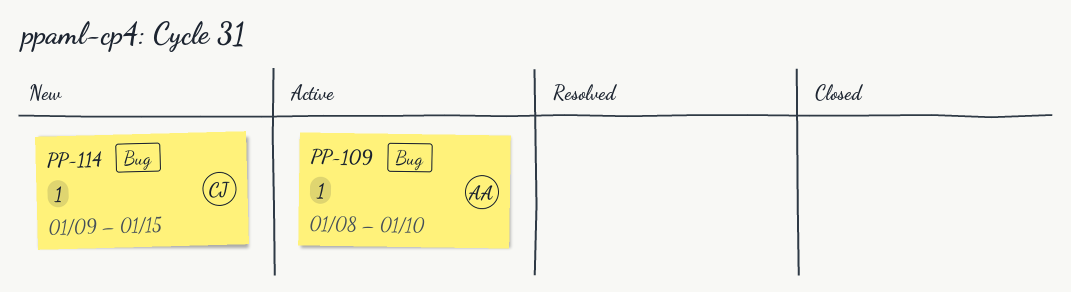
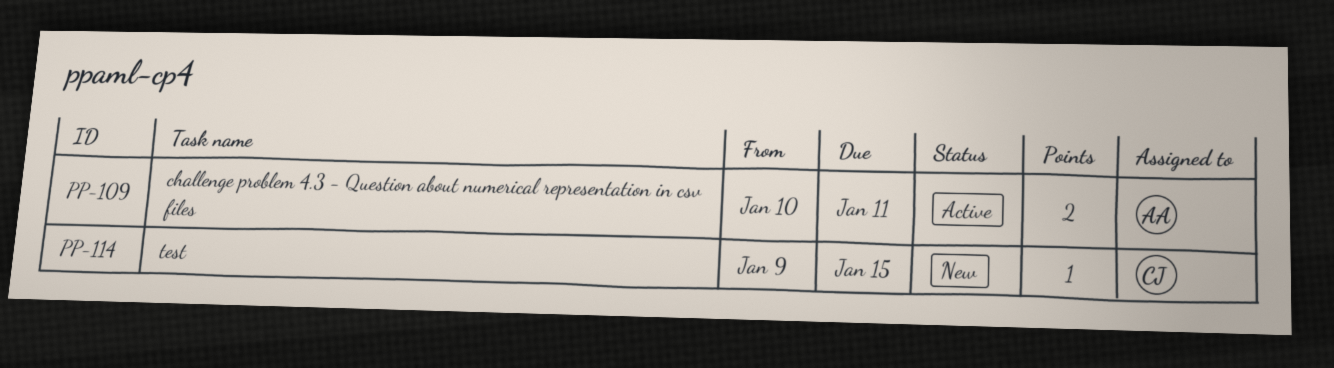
PP-109, estimate: 1 -> 2
PP-109, start: Jan 8 -> Jan 10
PP-109, due: Jan 10 -> Jan 11

